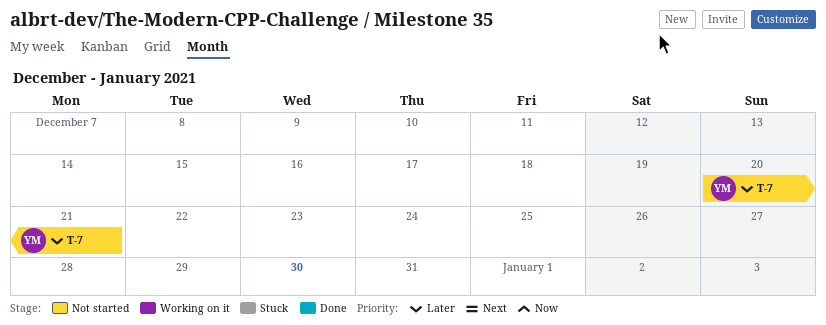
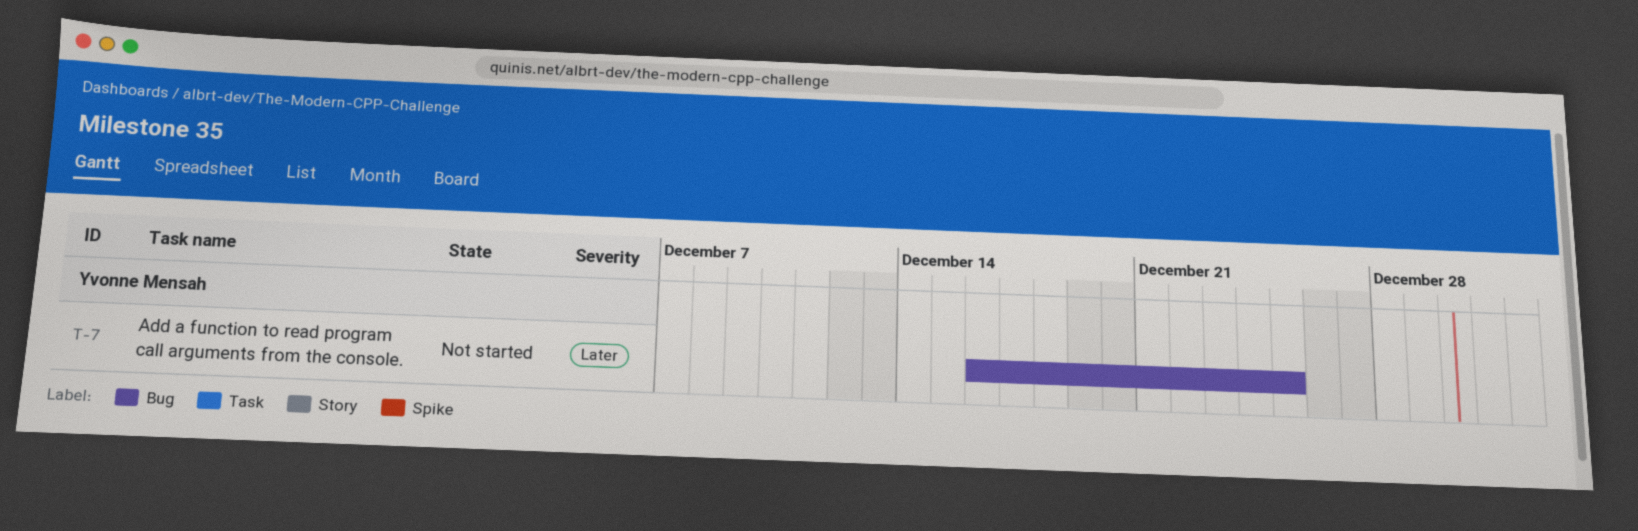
T-7, start: Dec 20 -> Dec 16
T-7, due: Dec 21 -> Dec 25

